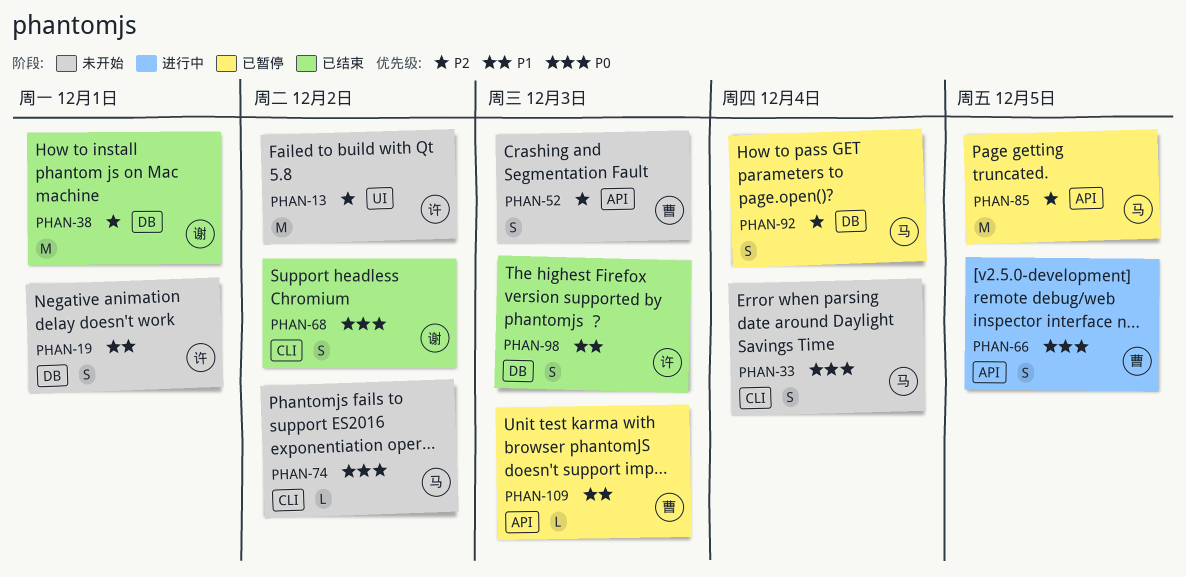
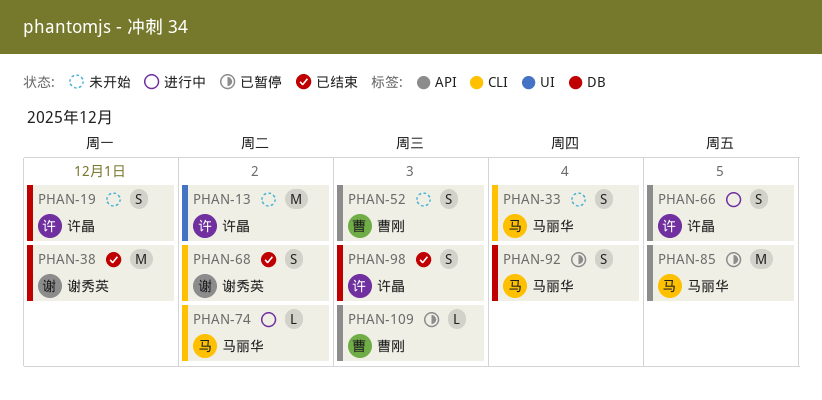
PHAN-66, owner: 曹刚 -> 许晶
PHAN-74, status: 未开始 -> 进行中

